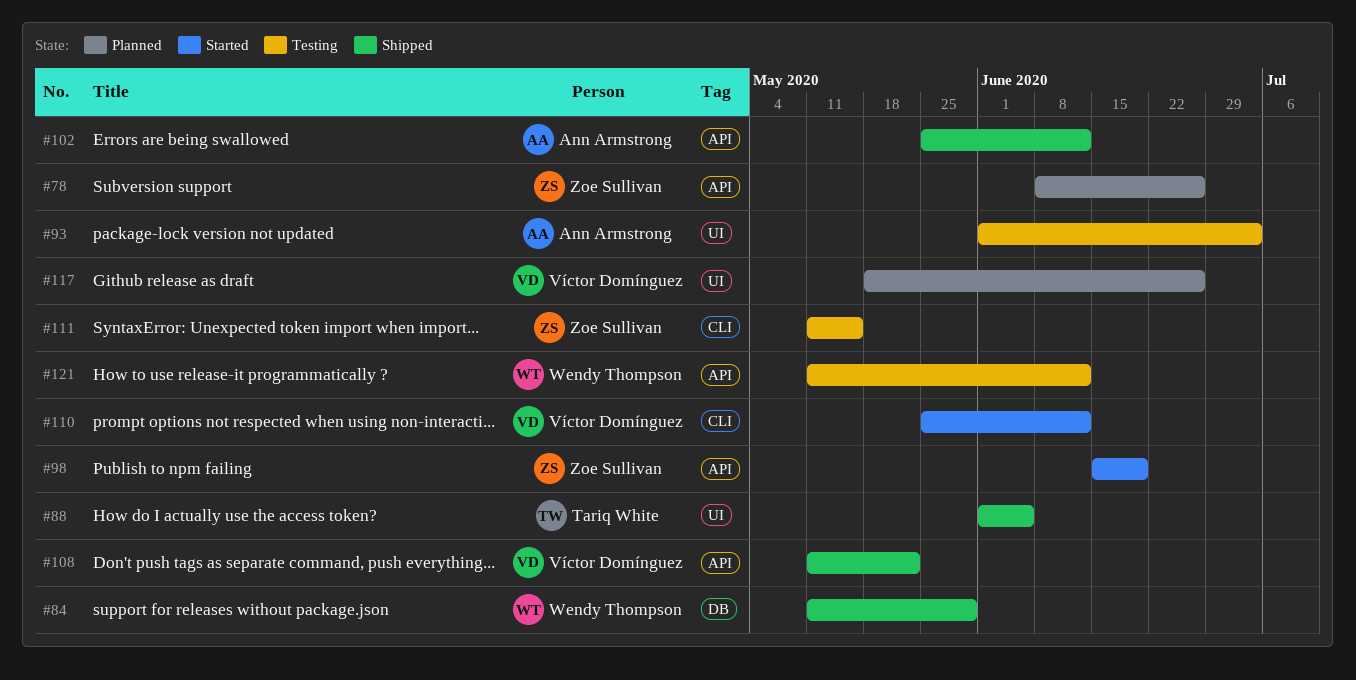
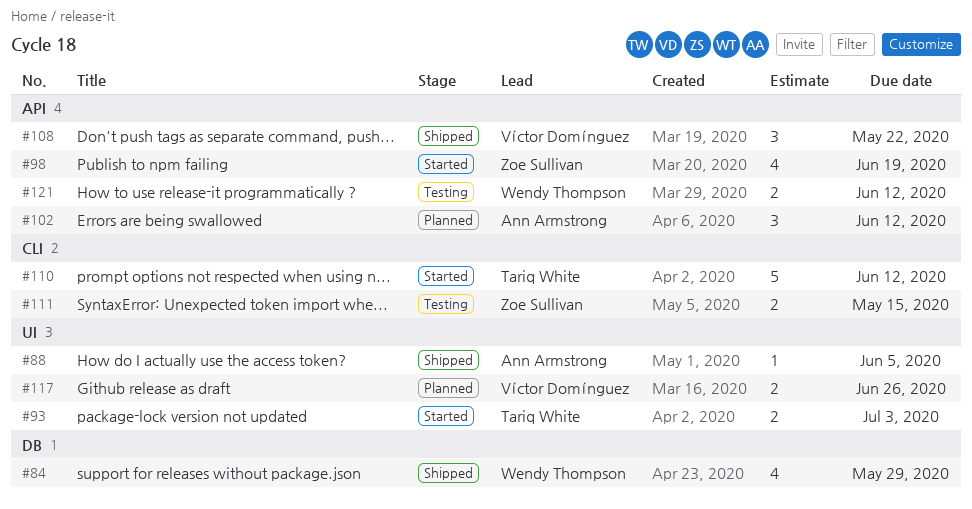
#78: present -> none
#88, owner: Tariq White -> Ann Armstrong
#93, status: Testing -> Started
#93, owner: Ann Armstrong -> Tariq White
#102, status: Shipped -> Planned
#110, owner: Víctor Domínguez -> Tariq White

